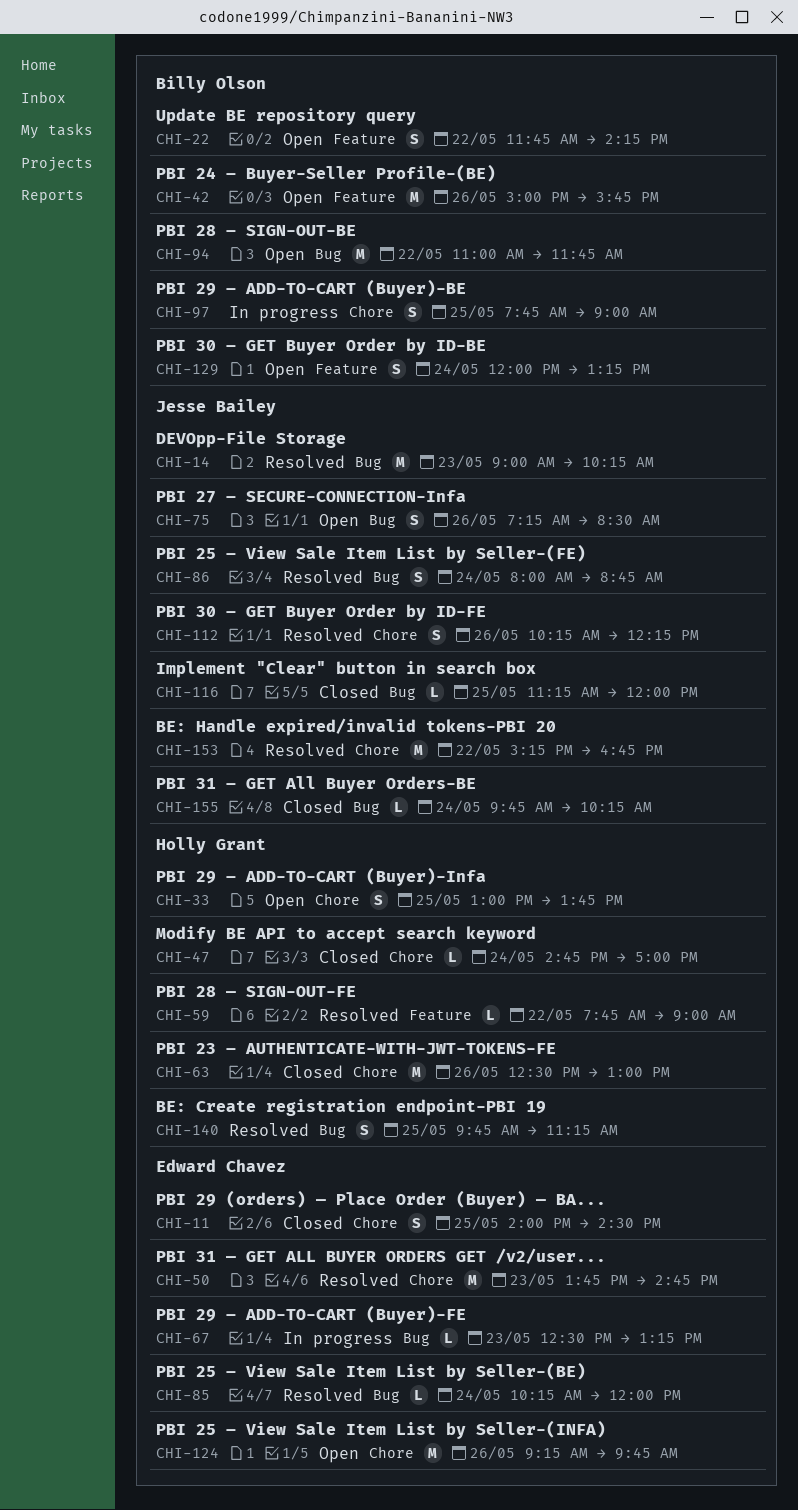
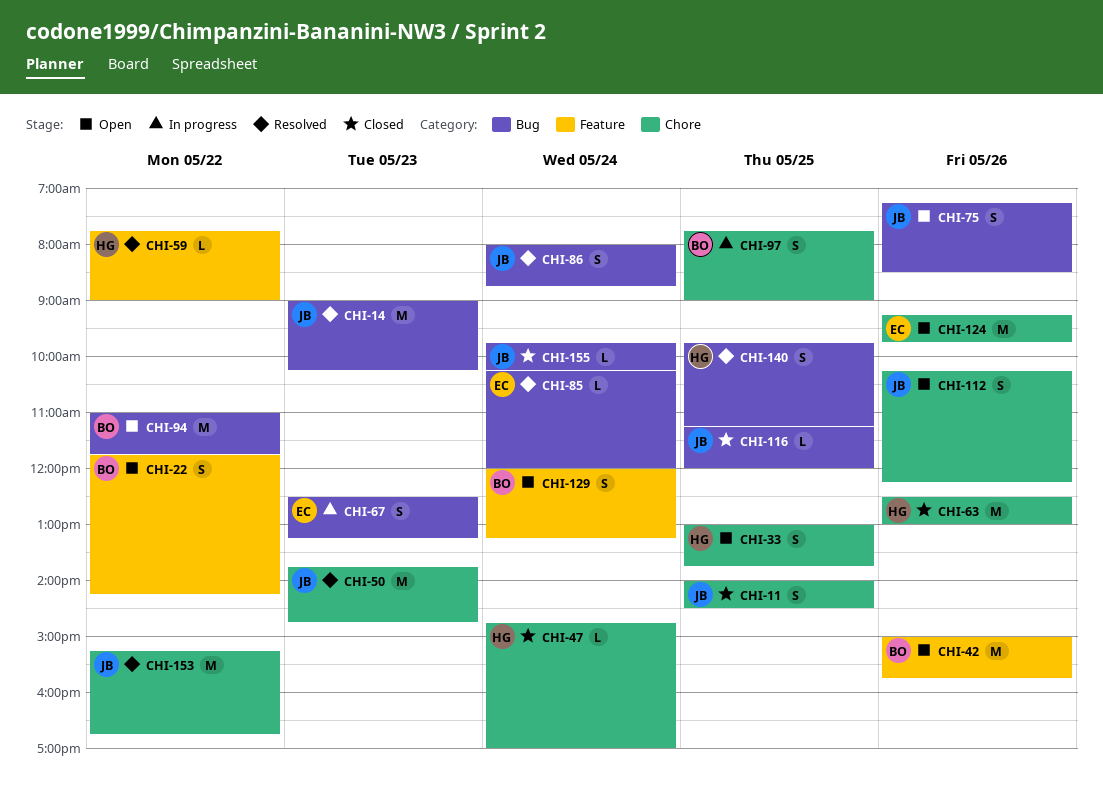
CHI-11, owner: Edward Chavez -> Jesse Bailey
CHI-50, owner: Edward Chavez -> Jesse Bailey
CHI-67, estimate: L -> S
CHI-112, status: Resolved -> Open

